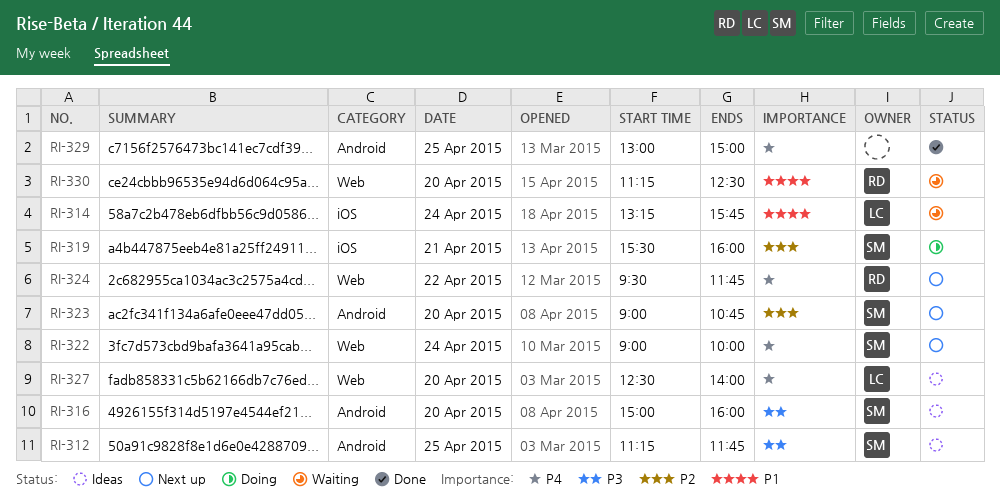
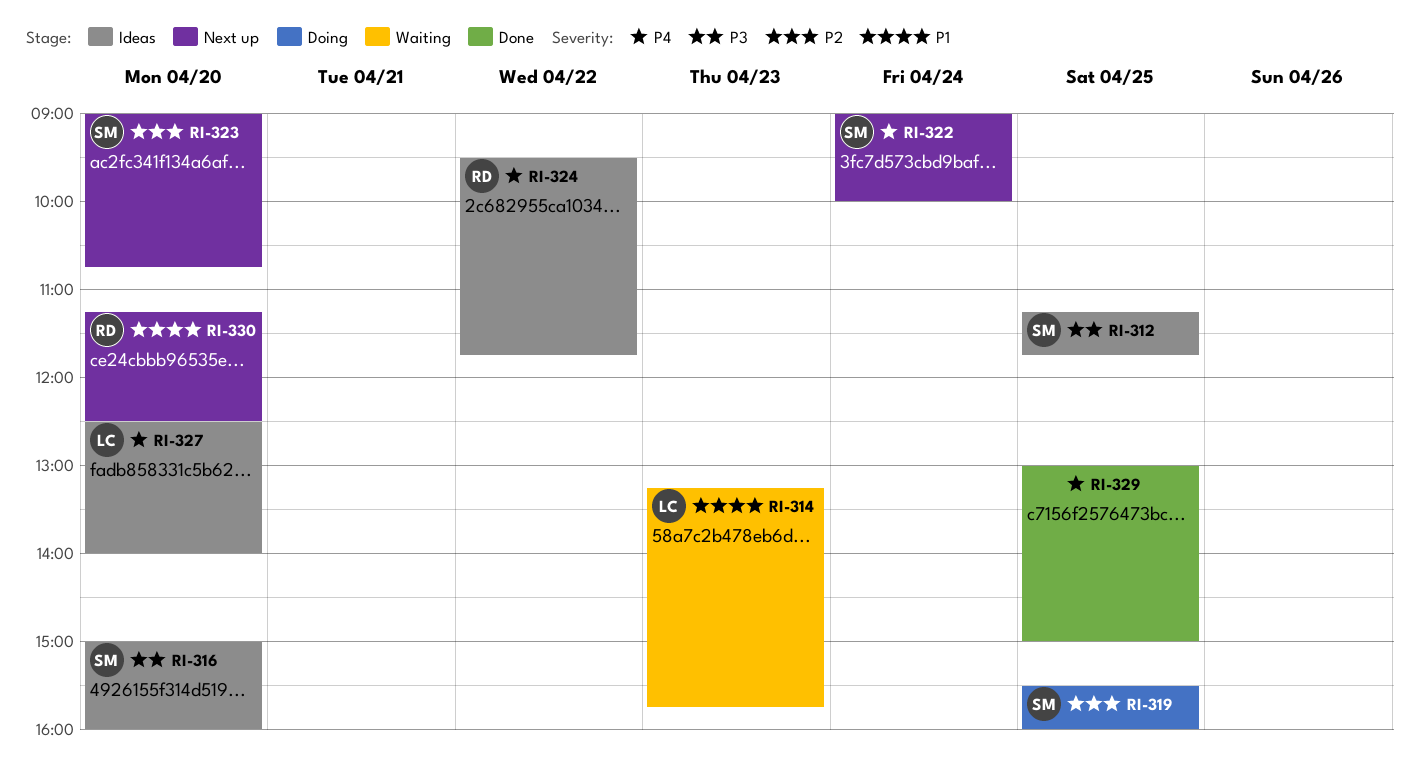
RI-314, day: Apr 24 -> Apr 23
RI-319, day: Apr 21 -> Apr 25
RI-324, status: Next up -> Ideas
RI-330, status: Waiting -> Next up

